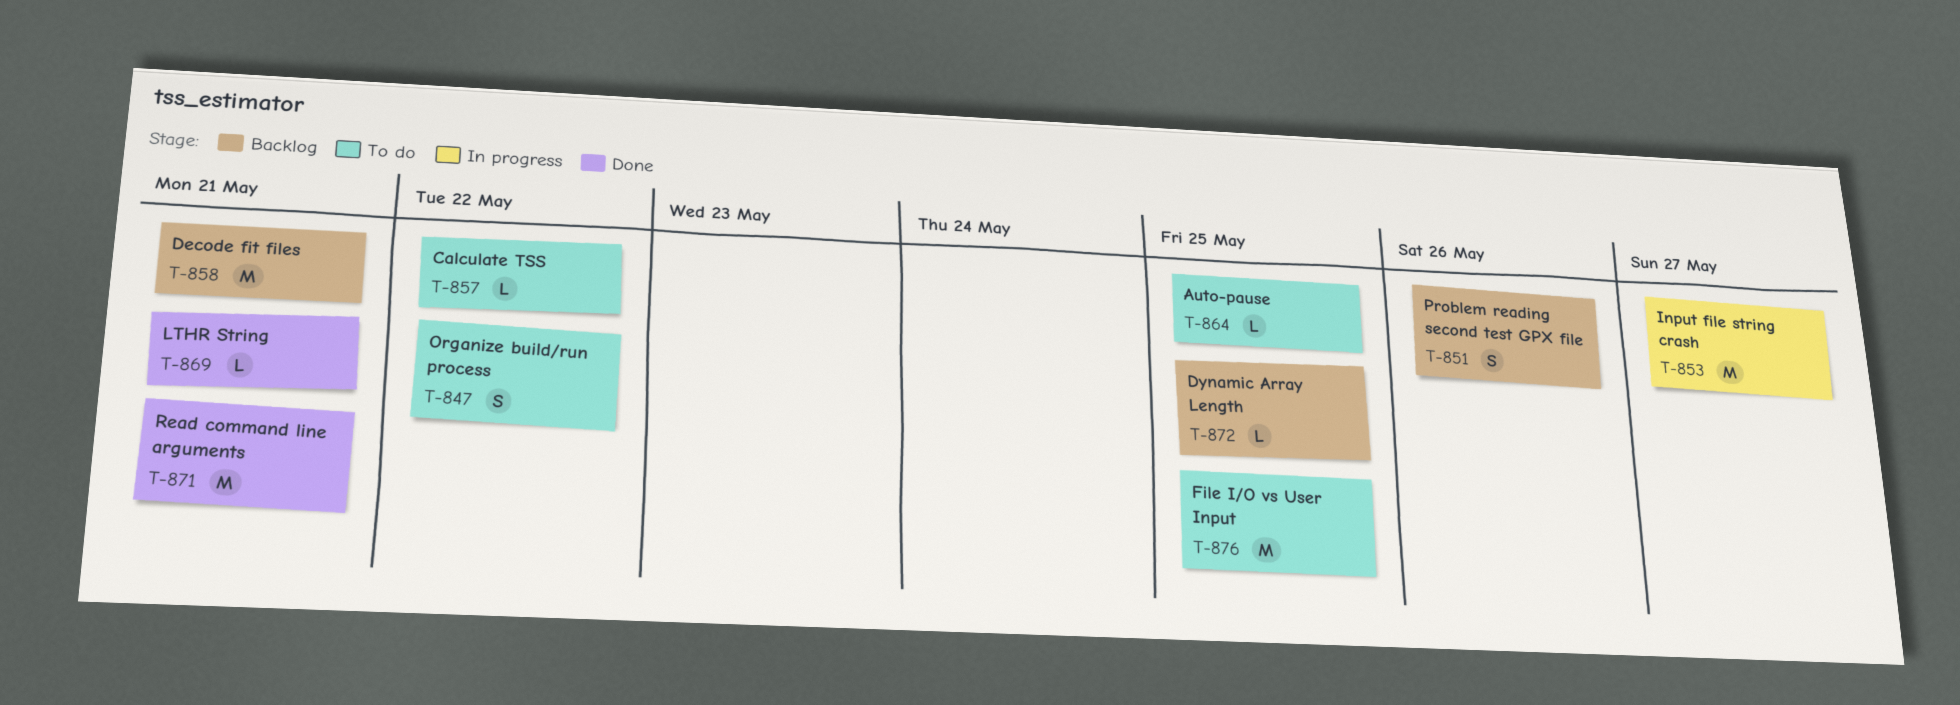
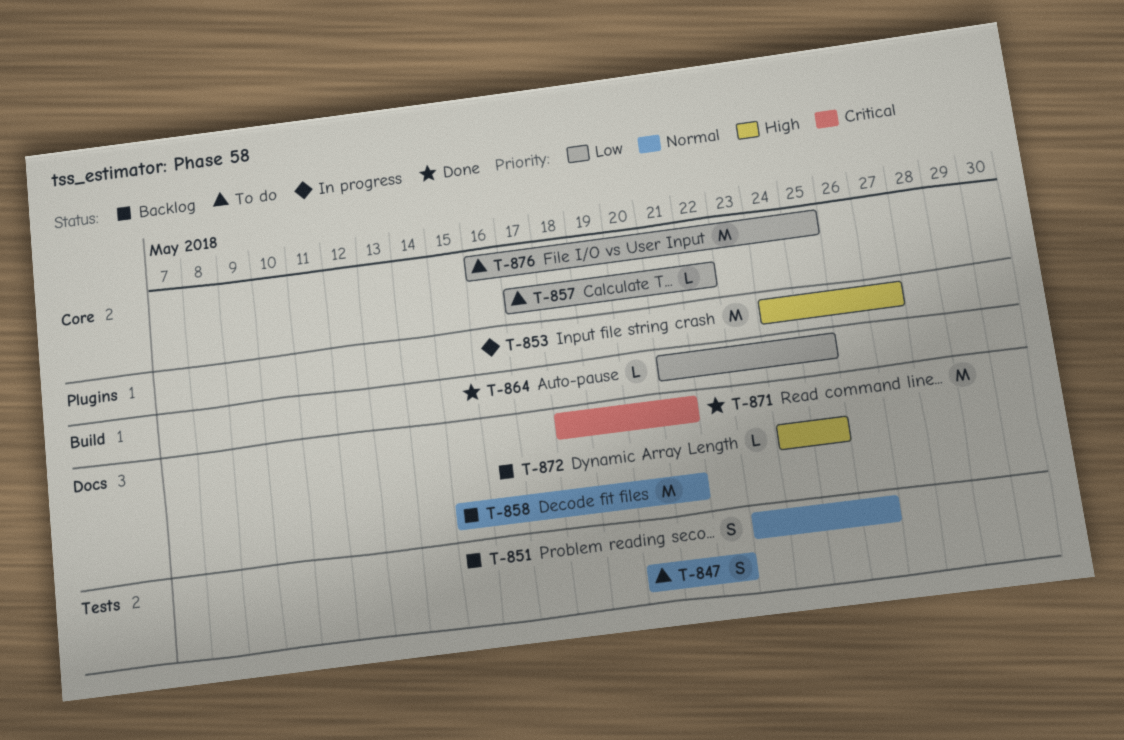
T-864, status: To do -> Done
T-869: present -> none

